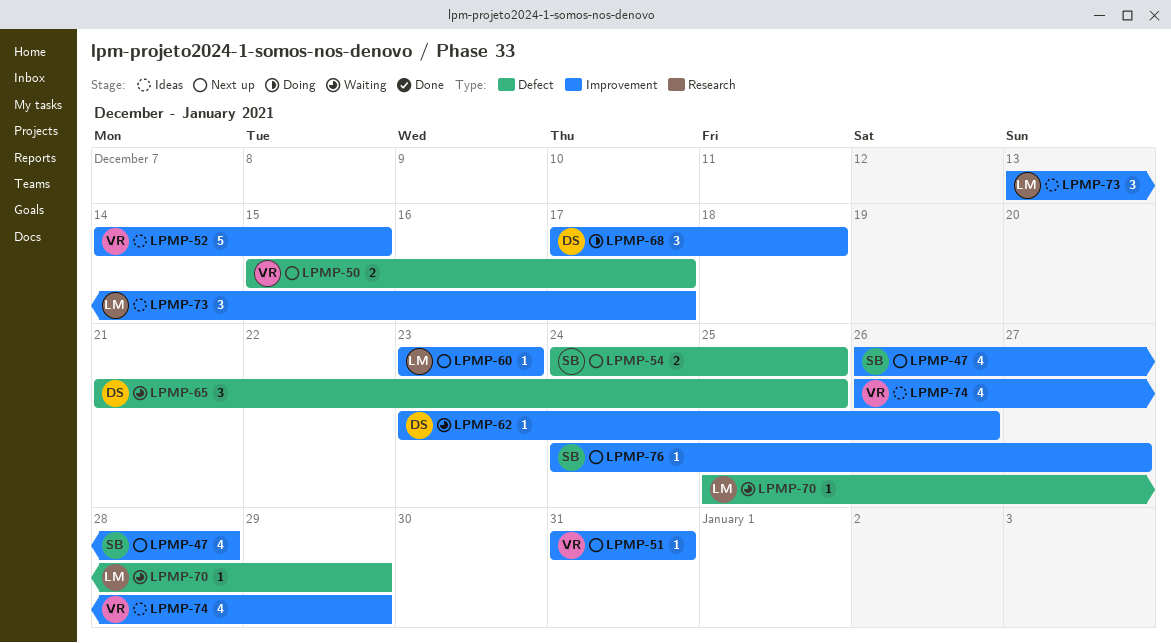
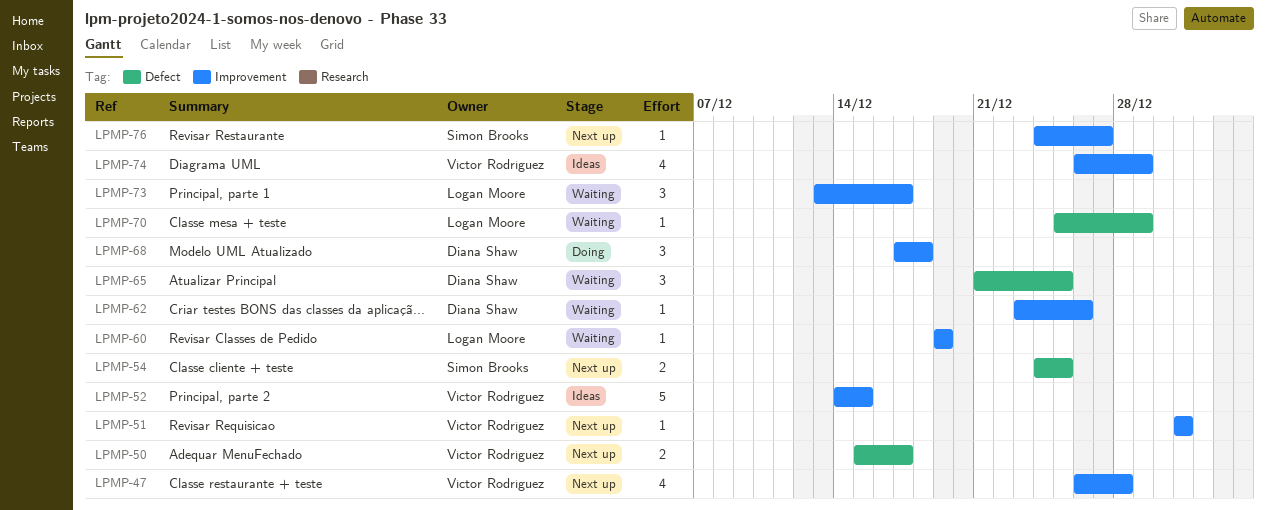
LPMP-47, owner: Simon Brooks -> Víctor Rodríguez
LPMP-60, status: Next up -> Waiting
LPMP-60, start: Dec 23 -> Dec 19
LPMP-60, due: Dec 23 -> Dec 19
LPMP-73, status: Ideas -> Waiting

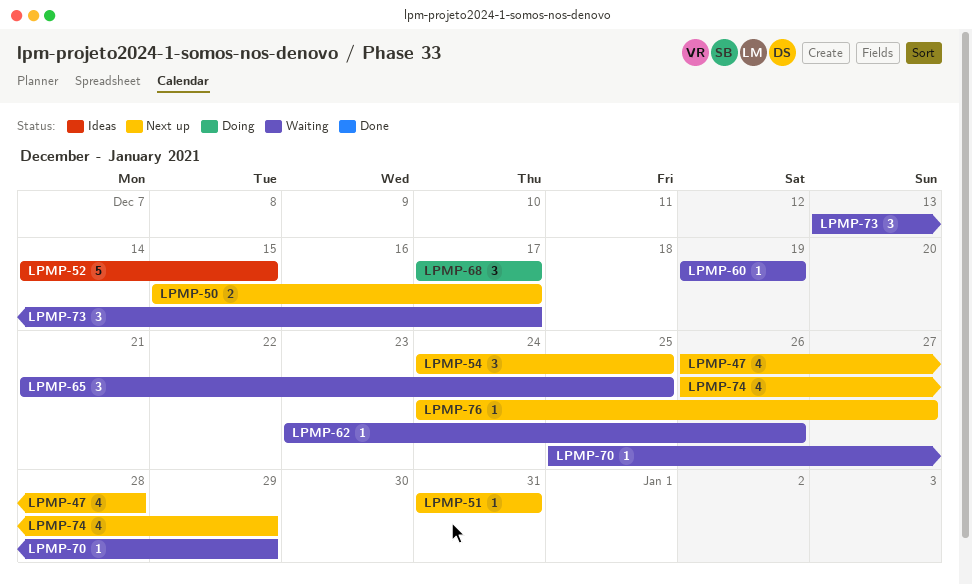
LPMP-54, estimate: 2 -> 3
LPMP-68, due: Dec 18 -> Dec 17
LPMP-74, status: Ideas -> Next up

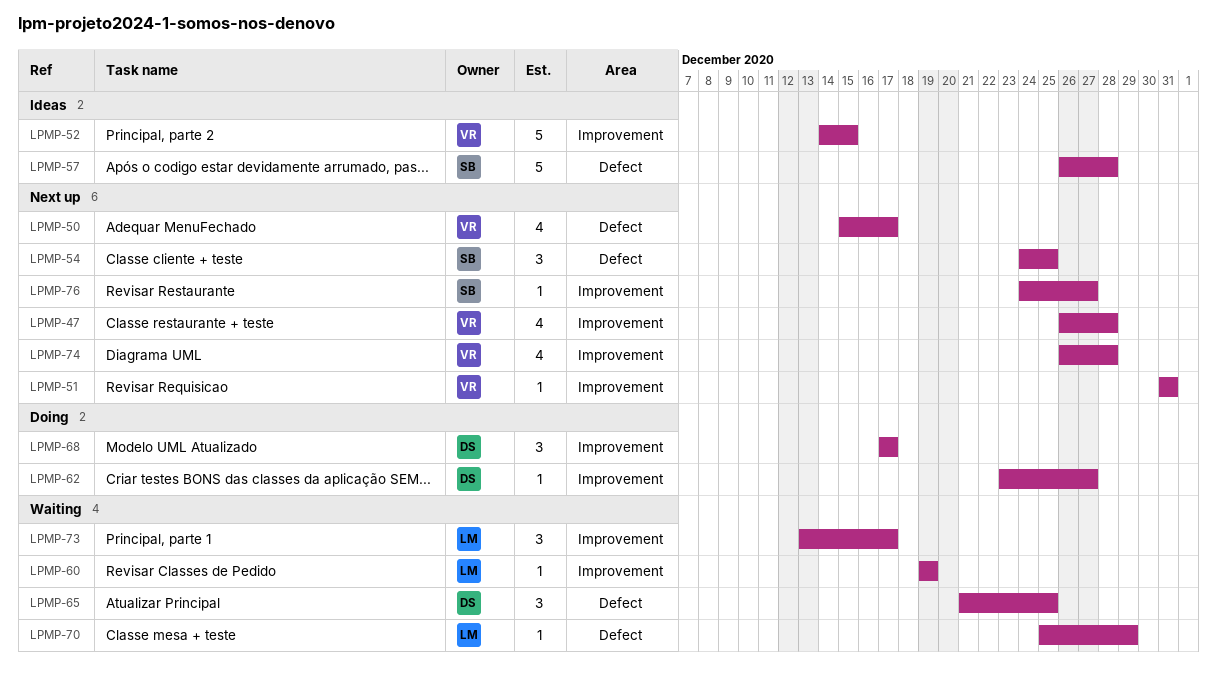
LPMP-50, estimate: 2 -> 4
LPMP-57: none -> present
LPMP-62, status: Waiting -> Doing
LPMP-62, due: Dec 26 -> Dec 27
LPMP-74, due: Dec 29 -> Dec 28

